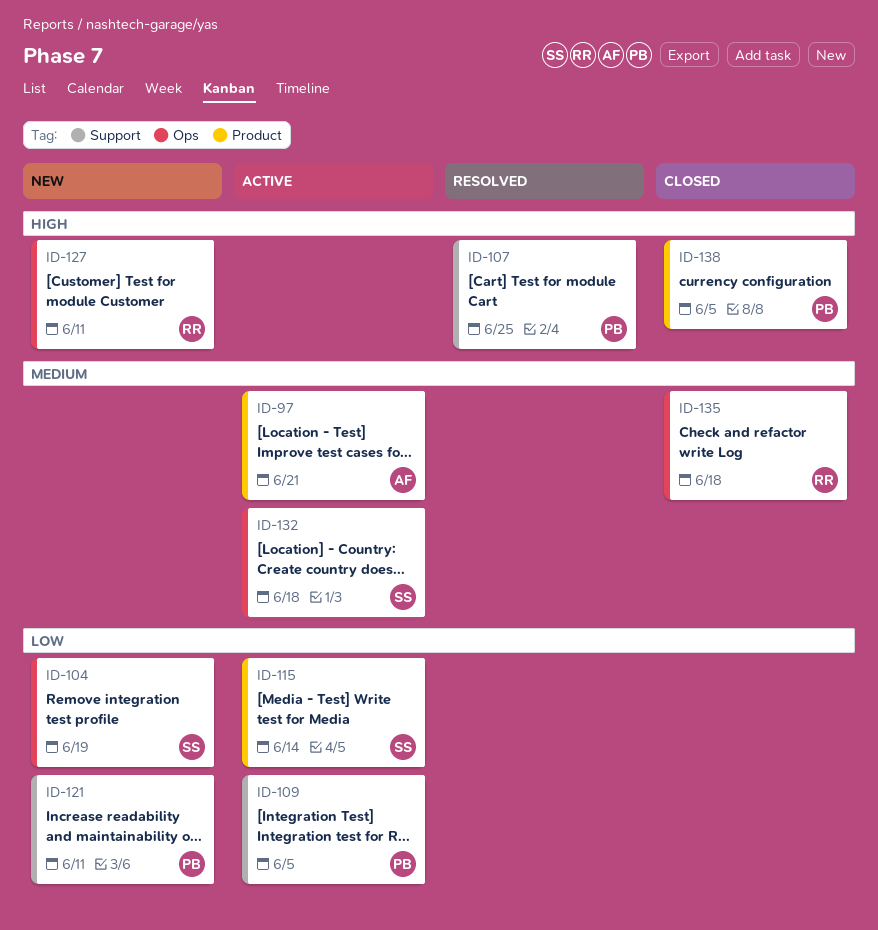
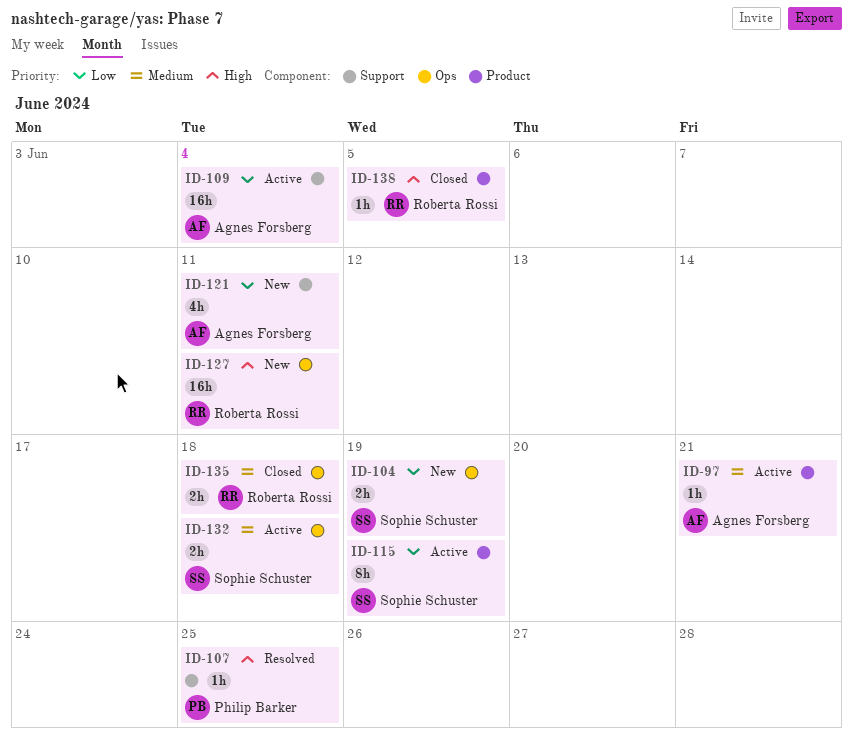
ID-109, owner: Philip Barker -> Agnes Forsberg
ID-109, due: Jun 5 -> Jun 4
ID-115, due: Jun 14 -> Jun 19
ID-121, owner: Philip Barker -> Agnes Forsberg
ID-138, owner: Philip Barker -> Roberta Rossi

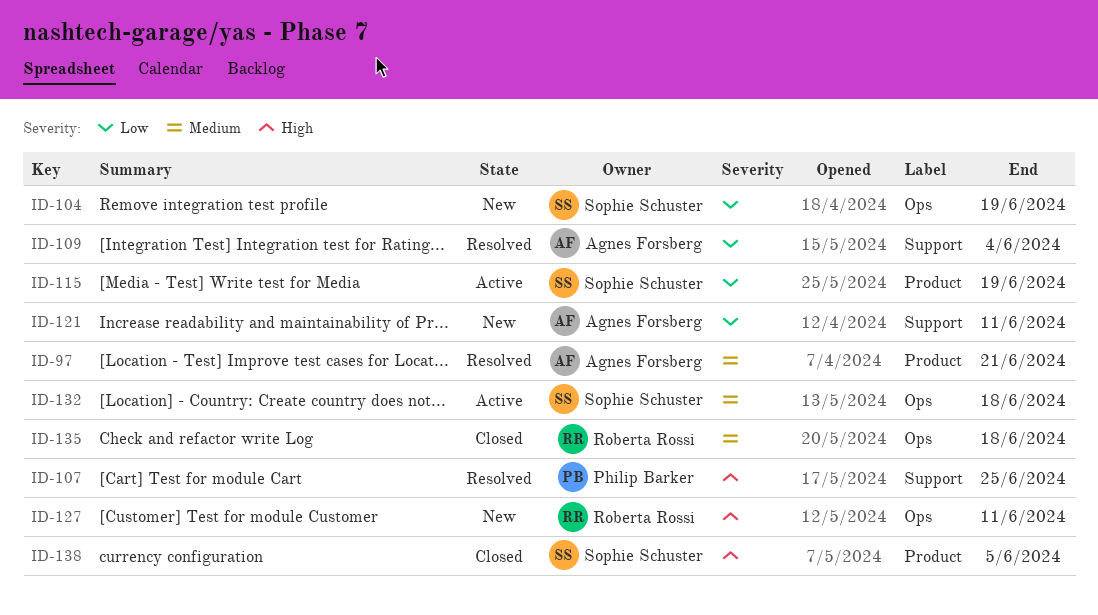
ID-97, status: Active -> Resolved
ID-109, status: Active -> Resolved
ID-138, owner: Roberta Rossi -> Sophie Schuster

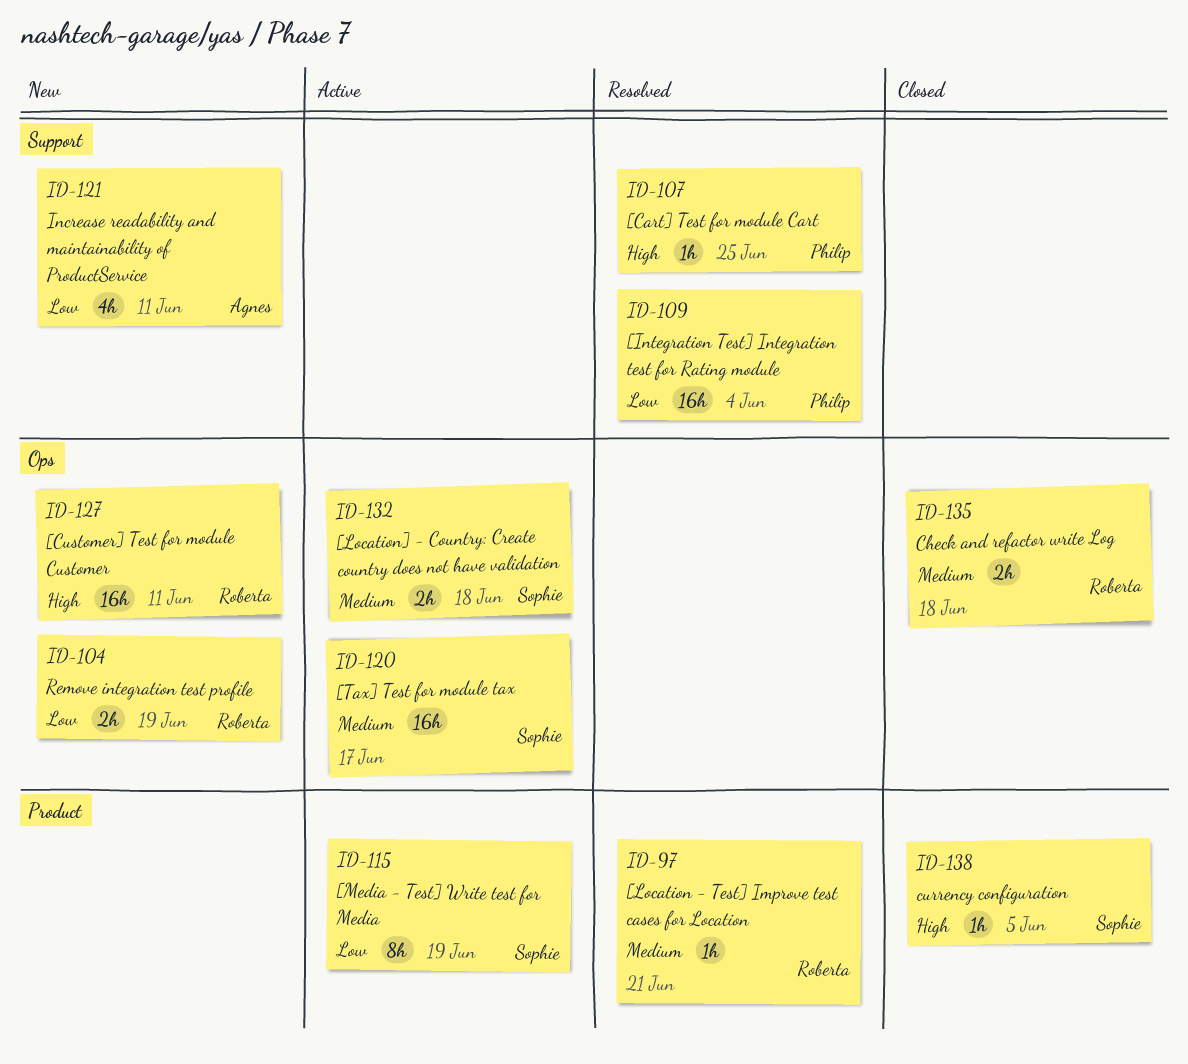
ID-97, owner: Agnes Forsberg -> Roberta Rossi
ID-104, owner: Sophie Schuster -> Roberta Rossi
ID-109, owner: Agnes Forsberg -> Philip Barker
ID-120: none -> present

